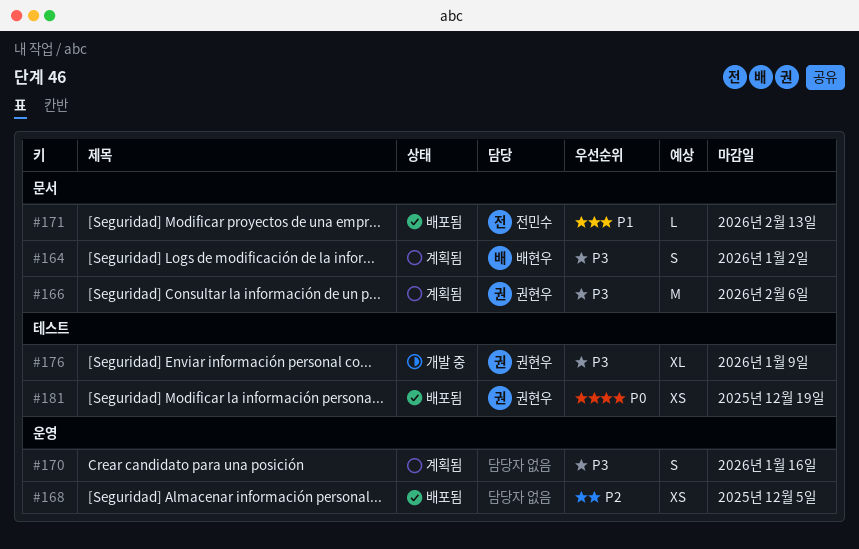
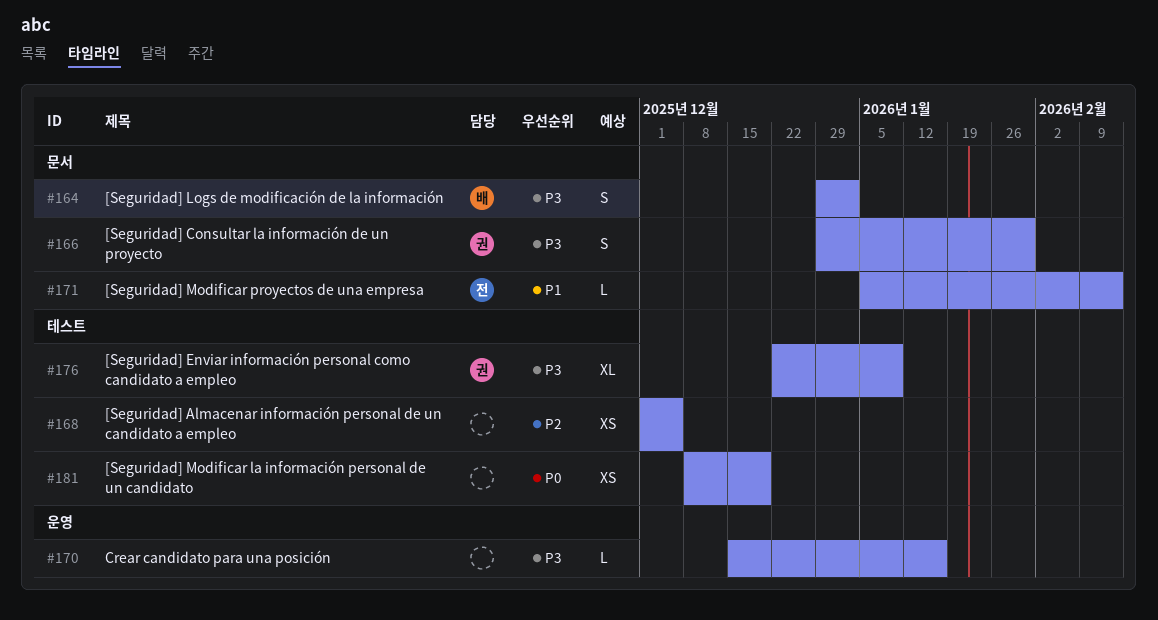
#166, estimate: M -> S
#166, due: Feb 6 -> Jan 30
#168, label: 운영 -> 테스트
#170, estimate: S -> L
#181, owner: 권현우 -> none

